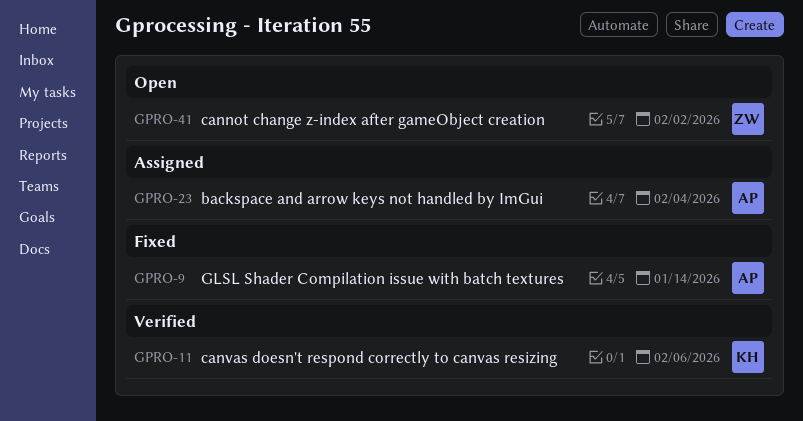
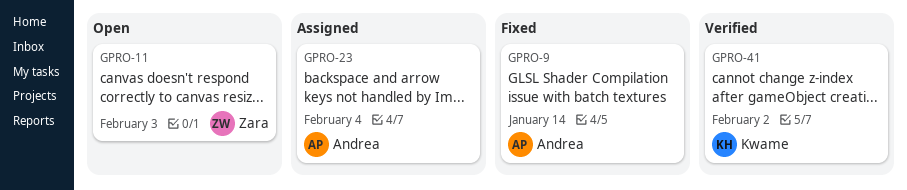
GPRO-11, status: Verified -> Open
GPRO-11, owner: Kwame -> Zara
GPRO-11, due: Feb 6 -> Feb 3
GPRO-41, status: Open -> Verified
GPRO-41, owner: Zara -> Kwame

